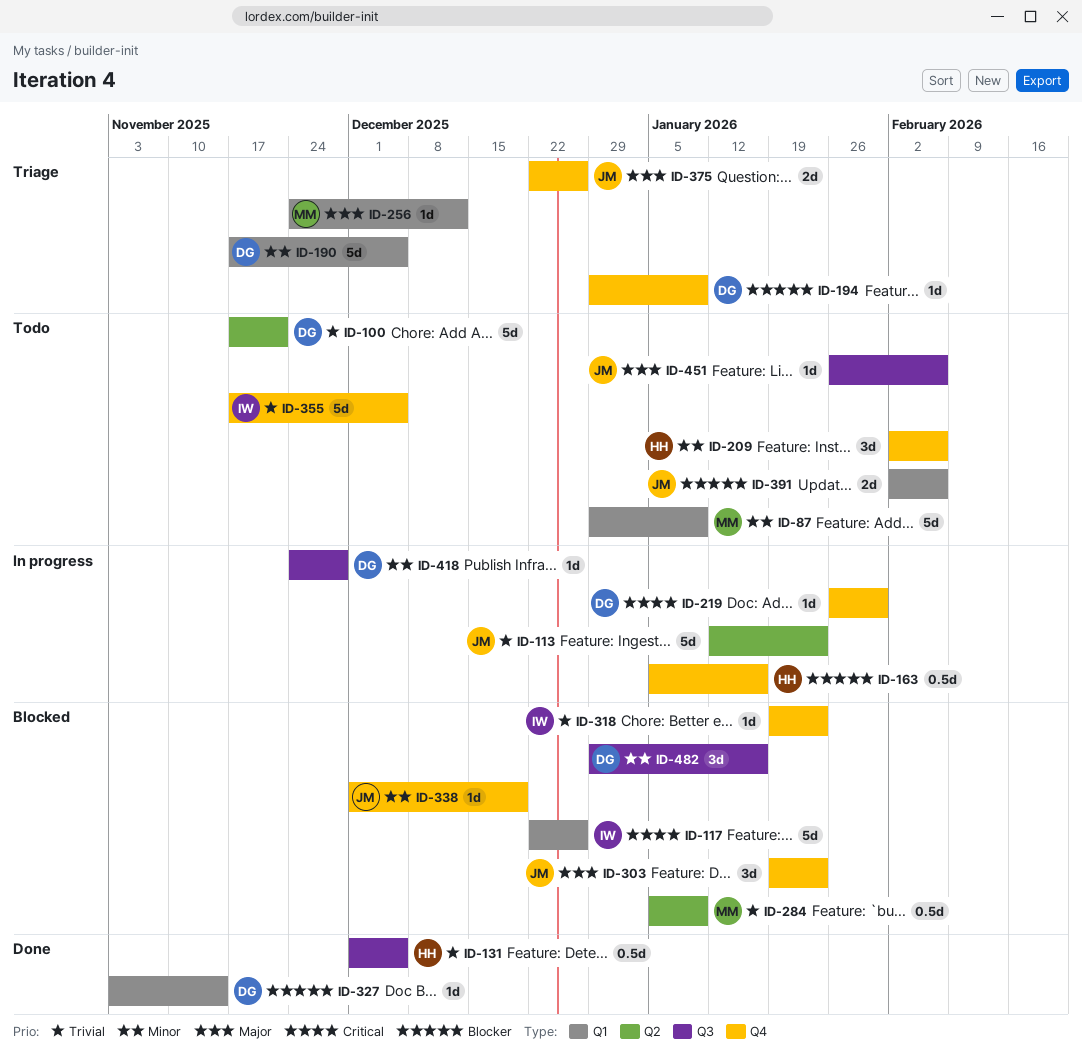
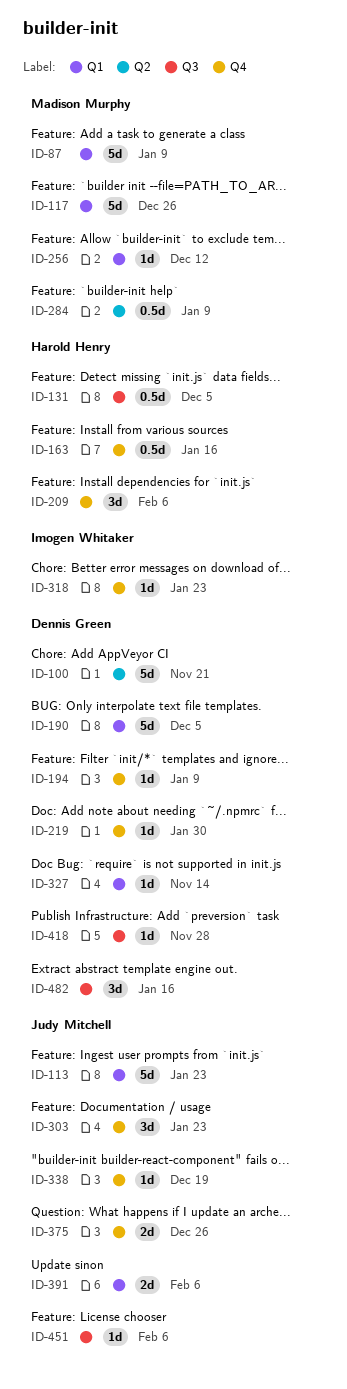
ID-113, label: Q2 -> Q1
ID-117, owner: Imogen Whitaker -> Madison Murphy
ID-355: present -> none

